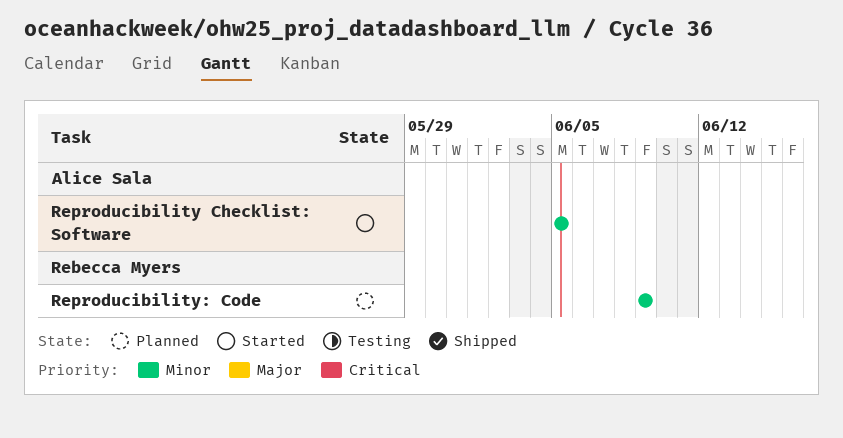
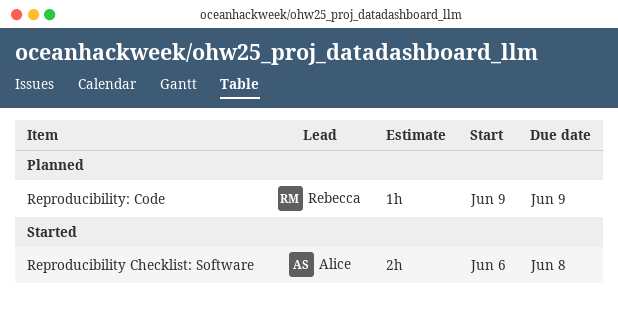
Reproducibility Checklist: Software, start: Jun 5 -> Jun 6
Reproducibility Checklist: Software, due: Jun 5 -> Jun 8

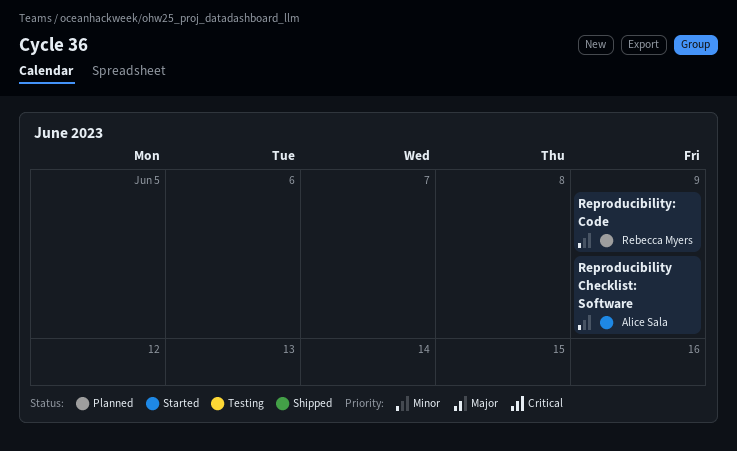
Reproducibility Checklist: Software, due: Jun 8 -> Jun 9

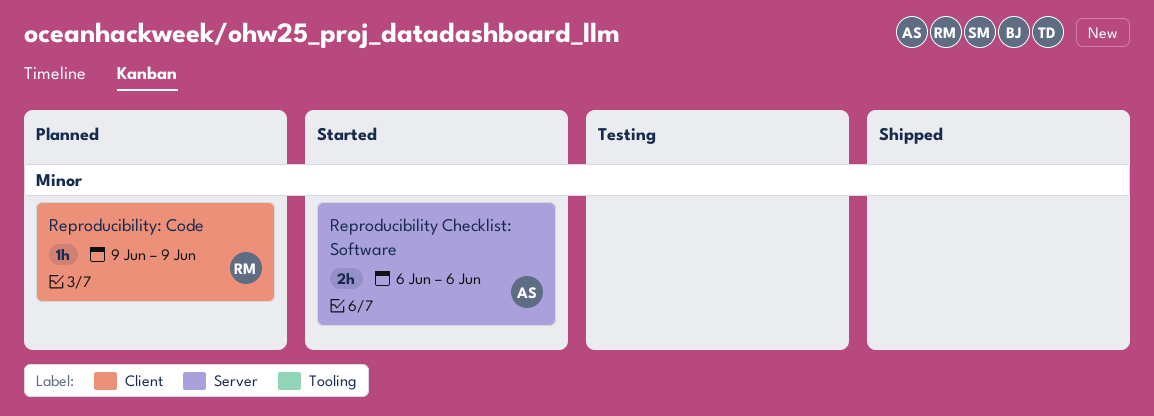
Reproducibility Checklist: Software, due: Jun 9 -> Jun 6

